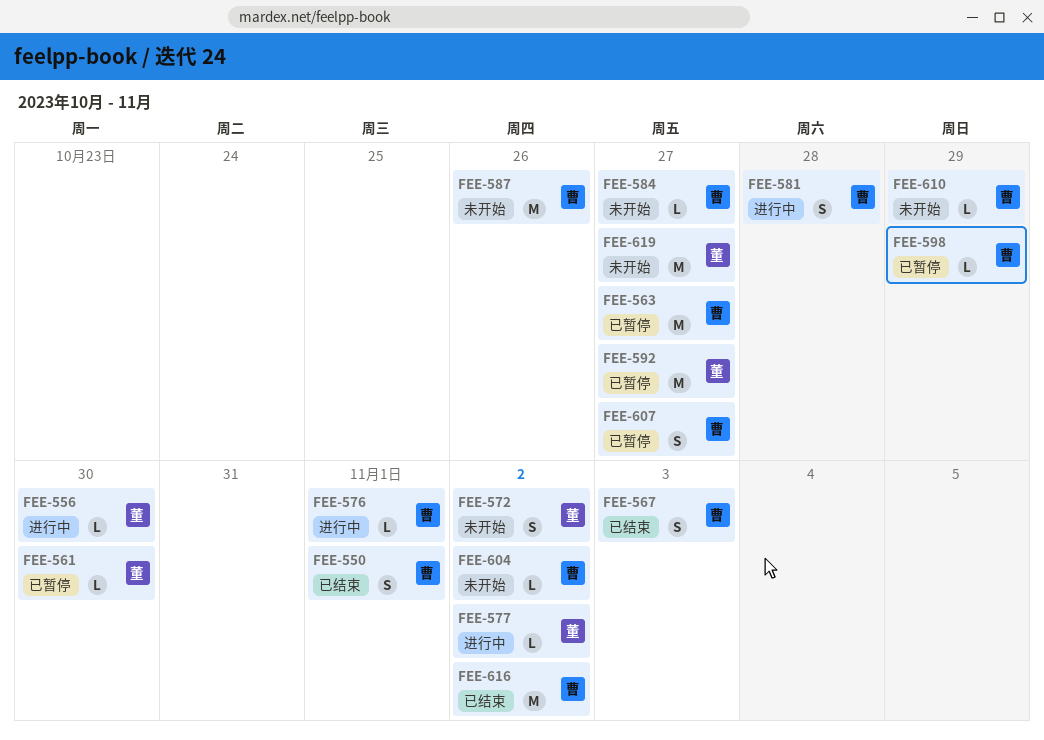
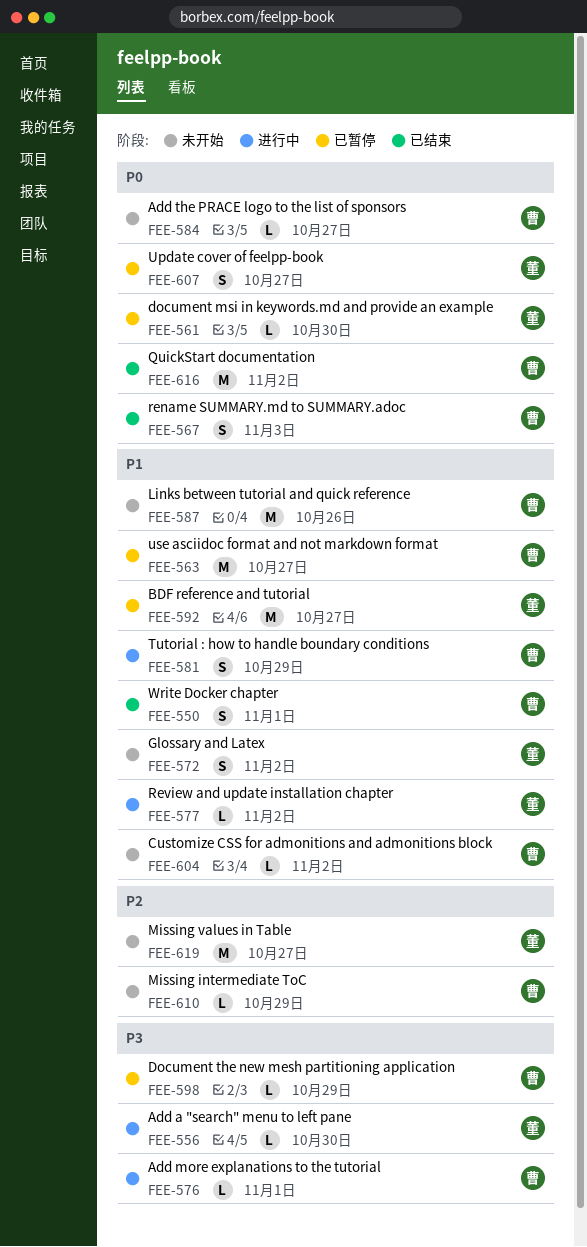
FEE-581, due: Oct 28 -> Oct 29
FEE-607, owner: 曹 -> 董

